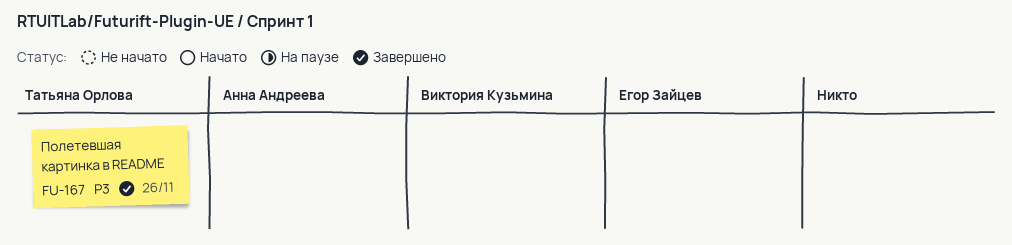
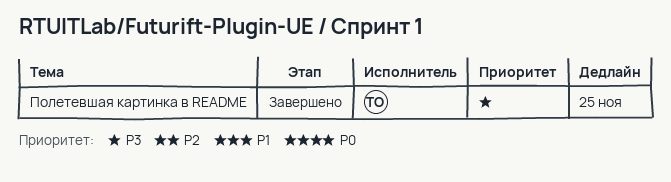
Полетевшая картинка в README, due: Nov 26 -> Nov 25

